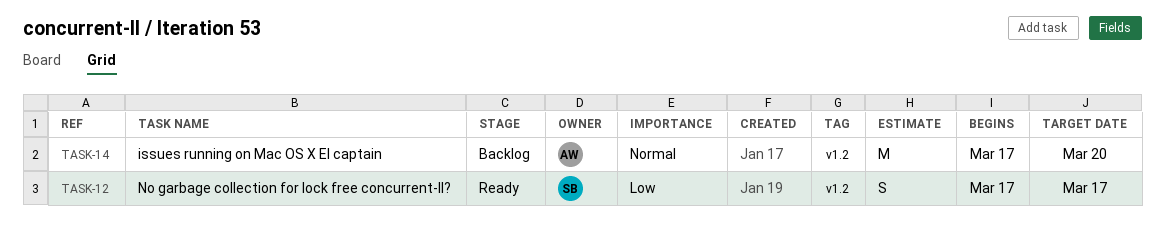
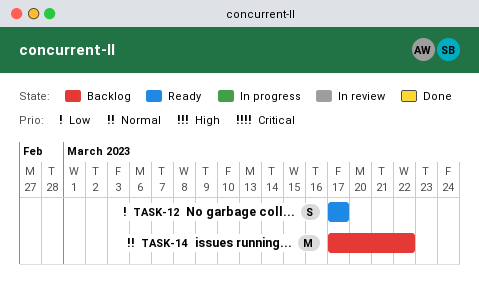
TASK-14, due: Mar 20 -> Mar 22

